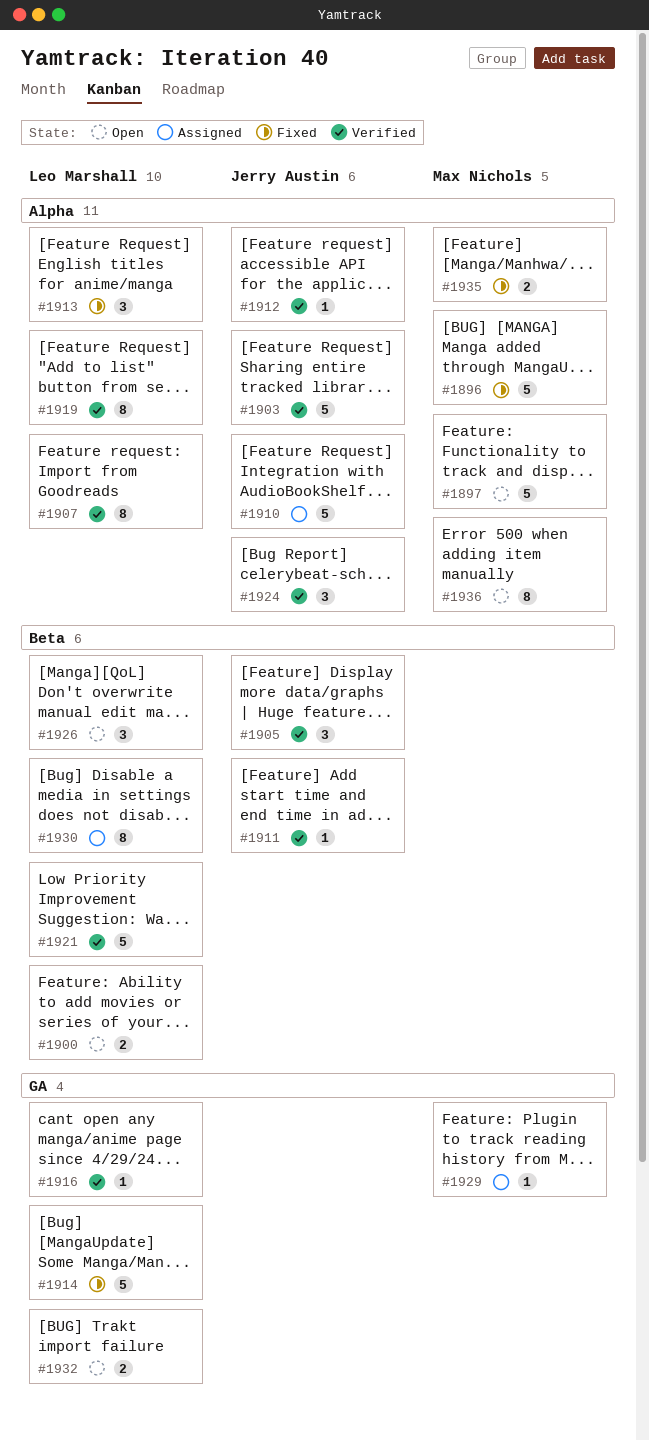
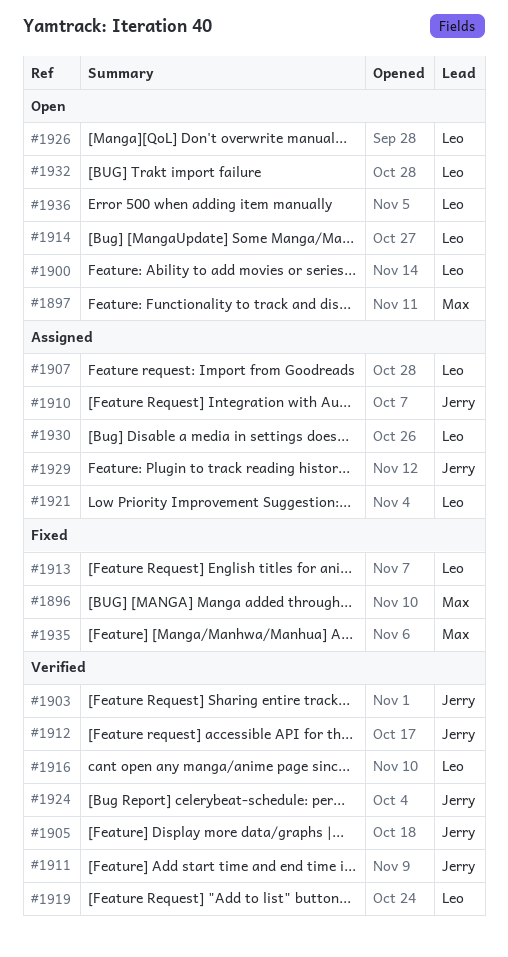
#1907, status: Verified -> Assigned
#1914, status: Fixed -> Open
#1921, status: Verified -> Assigned
#1929, owner: Max Nichols -> Jerry Austin
#1936, owner: Max Nichols -> Leo Marshall

